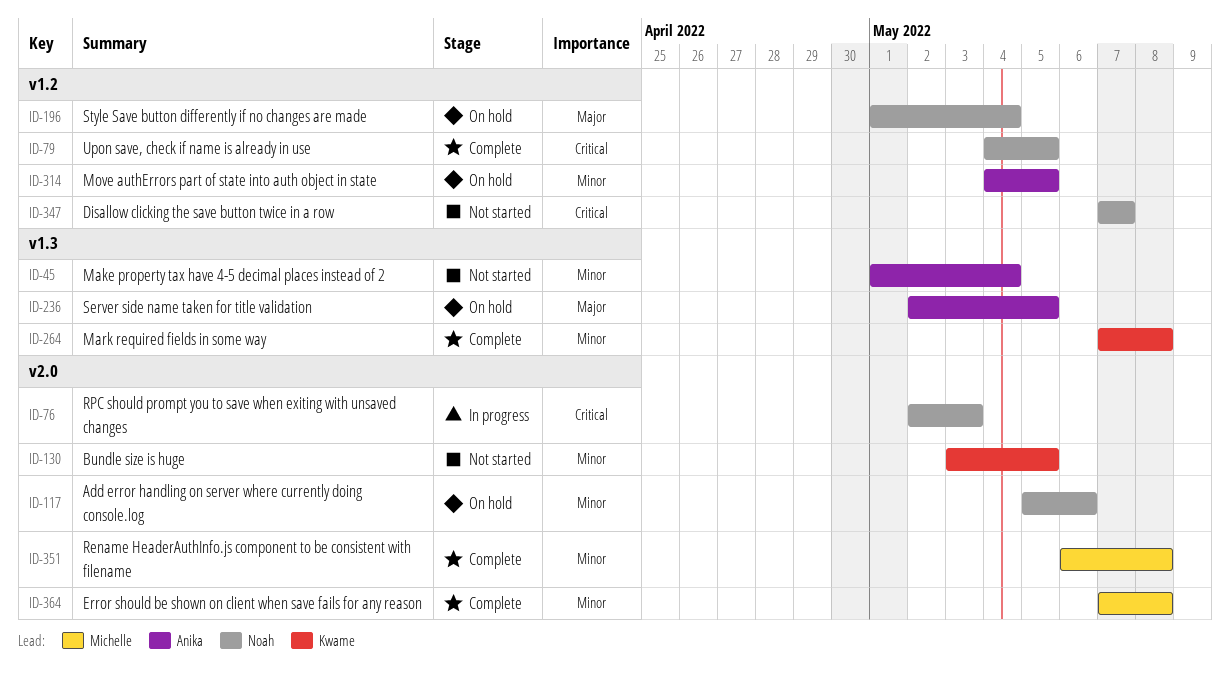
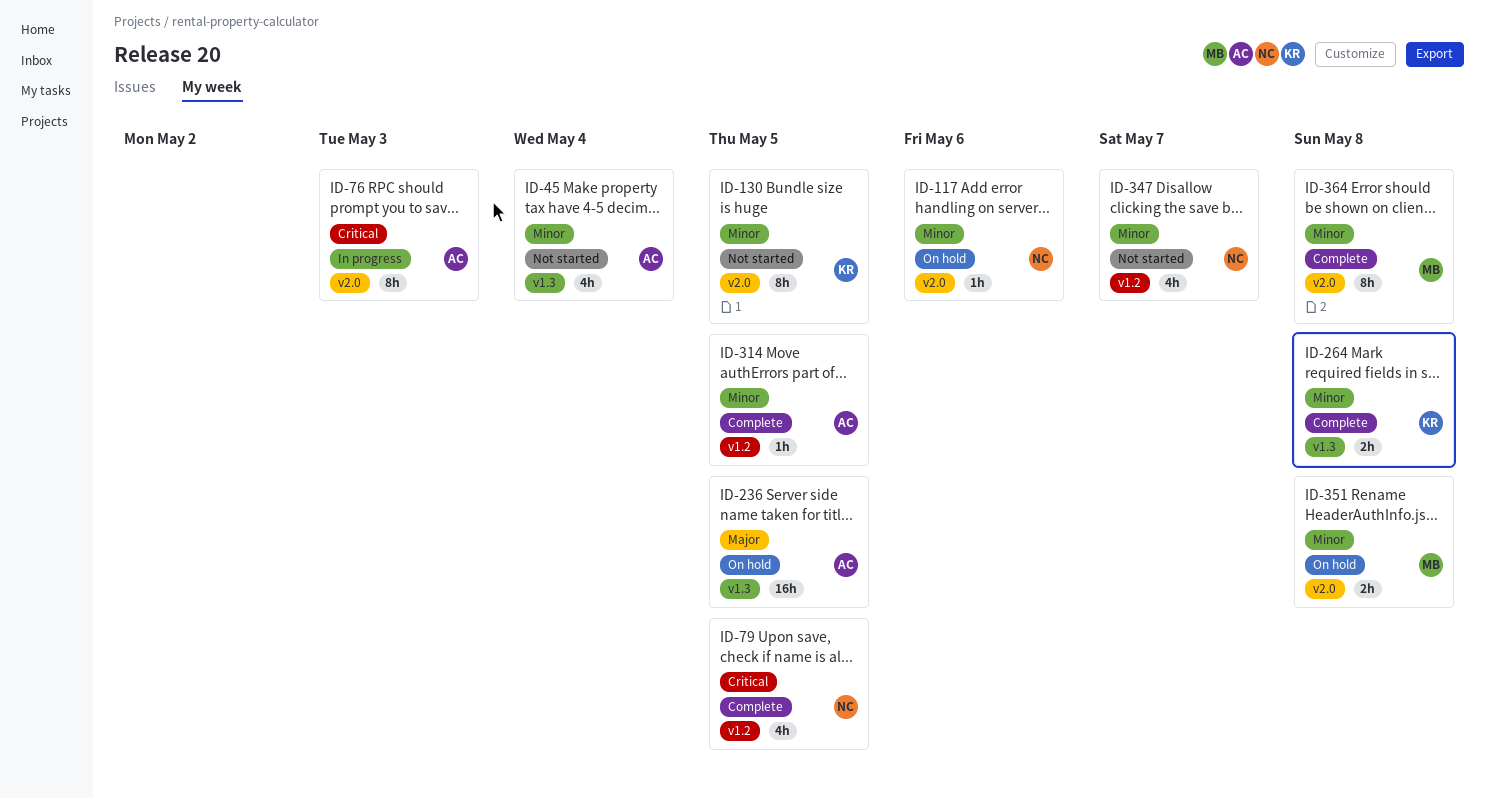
ID-76, owner: Noah -> Anika
ID-196: present -> none
ID-314, status: On hold -> Complete
ID-347, priority: Critical -> Minor
ID-351, status: Complete -> On hold

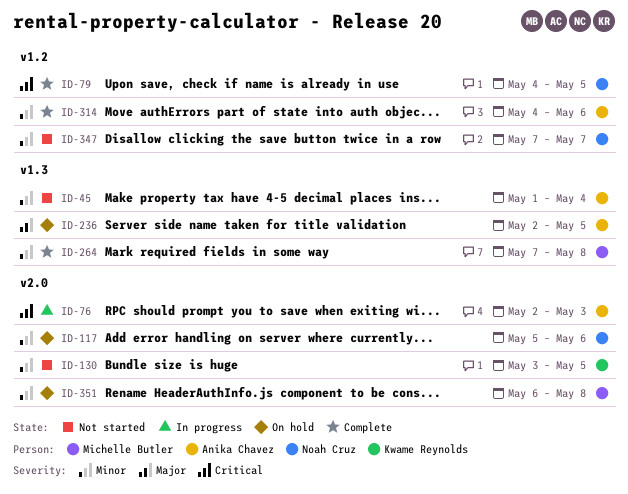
ID-264, owner: Kwame Reynolds -> Michelle Butler
ID-314, due: May 5 -> May 6
ID-364: present -> none

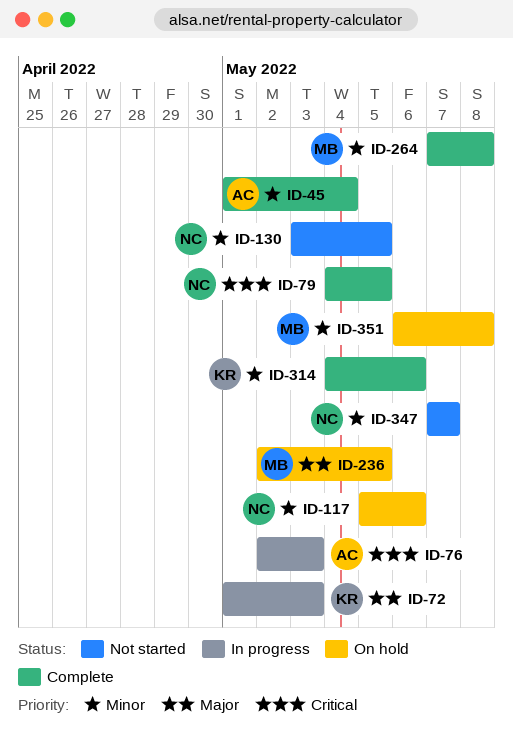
ID-45, status: Not started -> Complete
ID-72: none -> present
ID-130, owner: Kwame Reynolds -> Noah Cruz
ID-236, owner: Anika Chavez -> Michelle Butler
ID-314, owner: Anika Chavez -> Kwame Reynolds

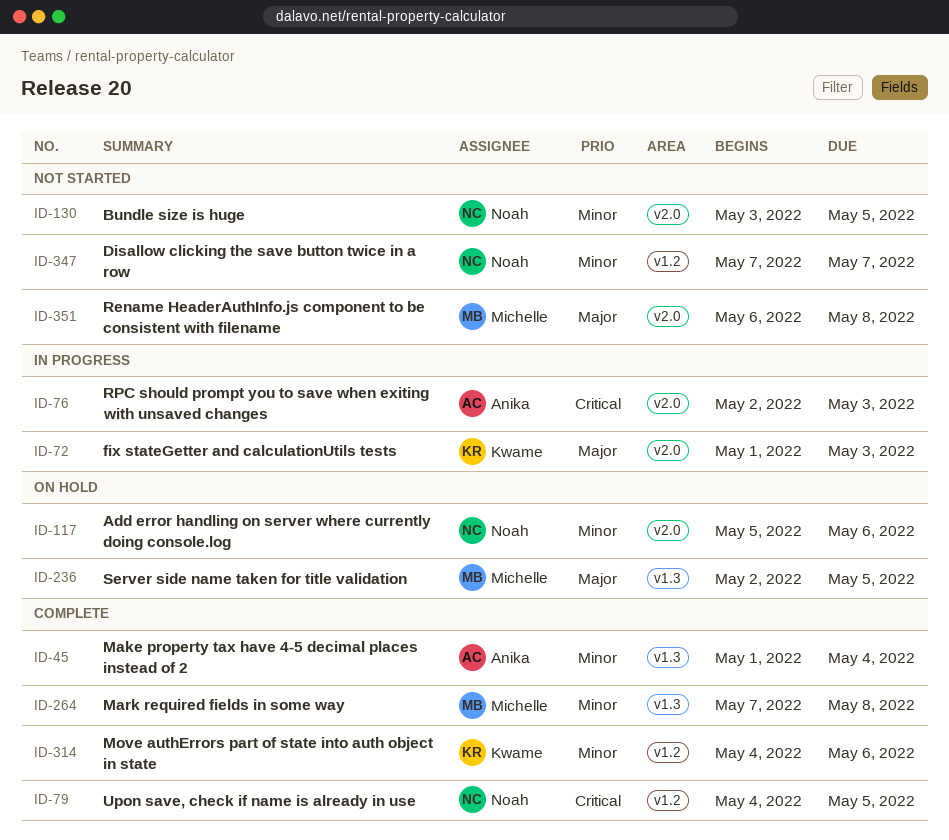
ID-351, status: On hold -> Not started
ID-351, priority: Minor -> Major

